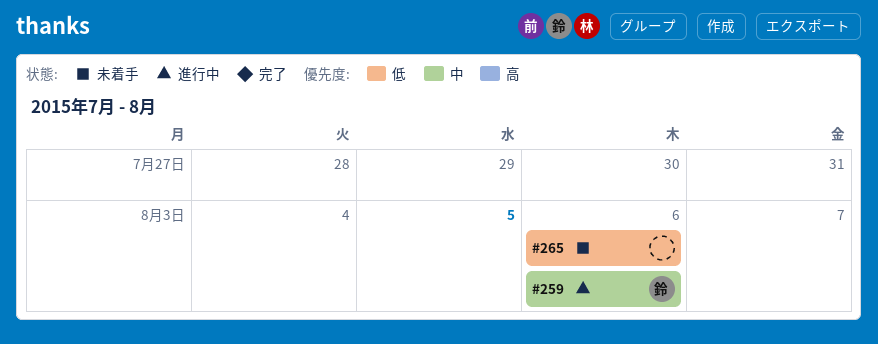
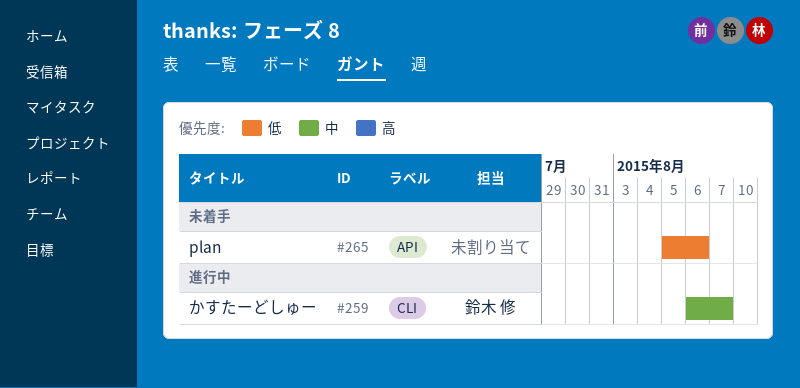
#259, due: Aug 6 -> Aug 7

